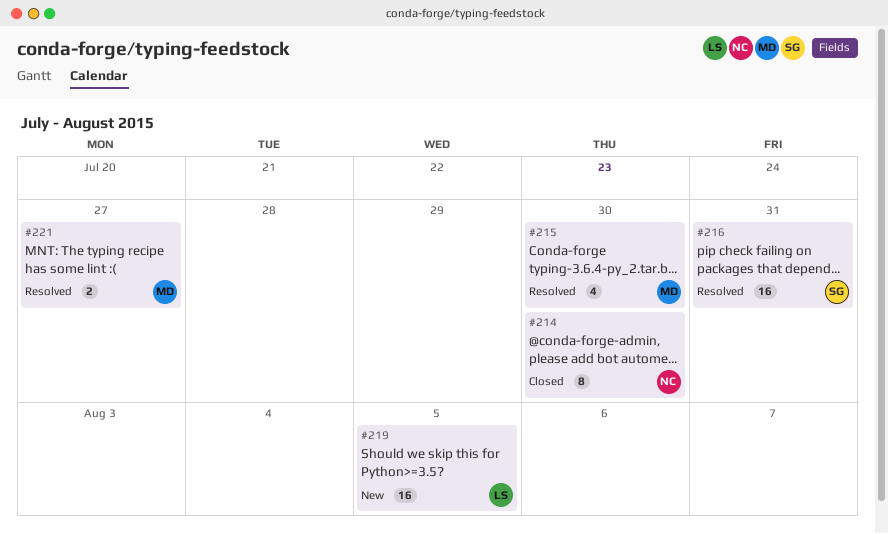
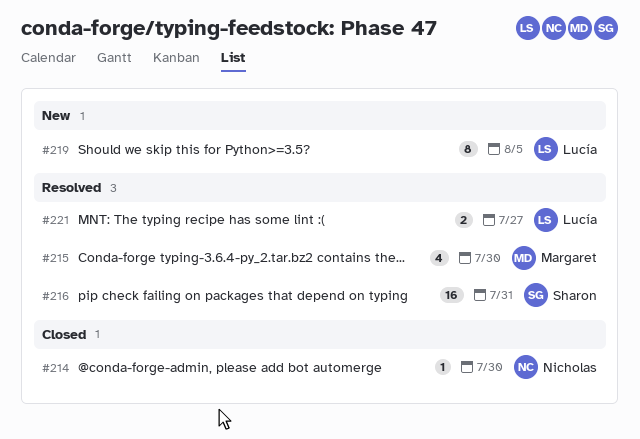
#214, estimate: 8 -> 1
#219, estimate: 16 -> 8
#221, owner: Margaret -> Lucía

